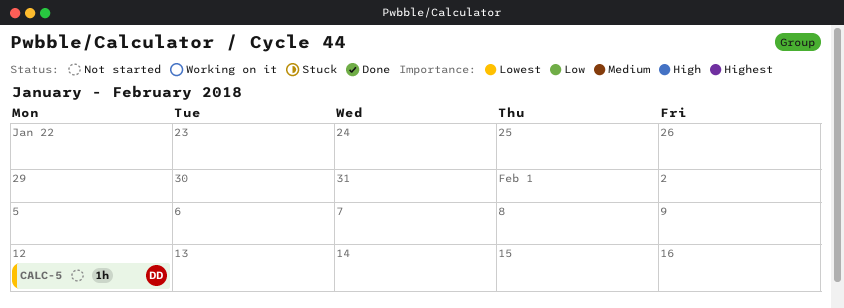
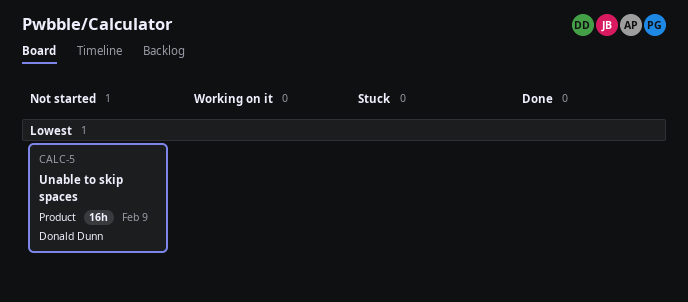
CALC-5, estimate: 1h -> 16h
CALC-5, due: Feb 12 -> Feb 9

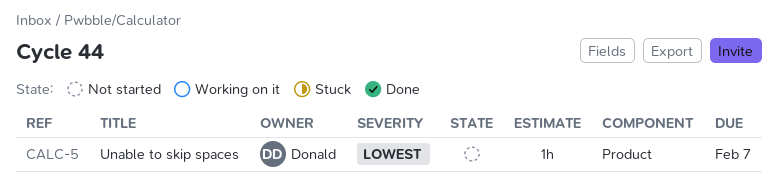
CALC-5, estimate: 16h -> 1h
CALC-5, due: Feb 9 -> Feb 7

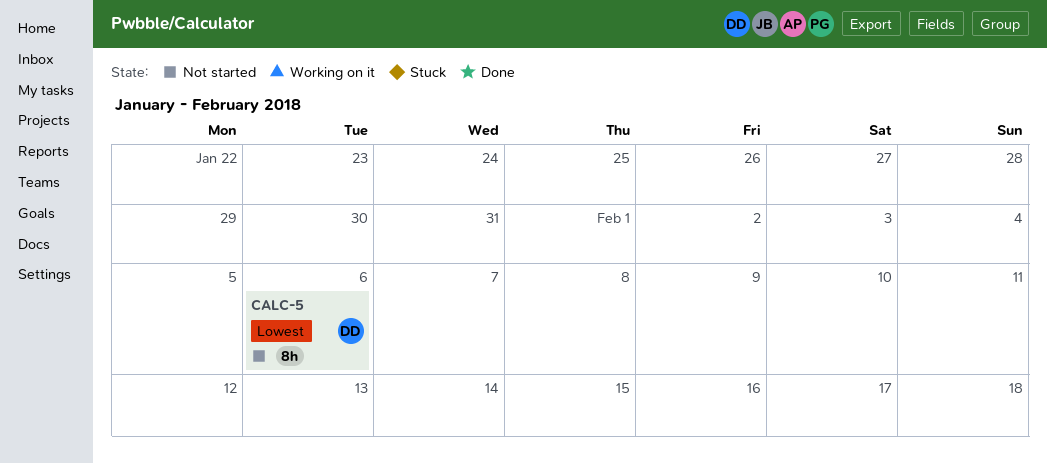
CALC-5, estimate: 1h -> 8h
CALC-5, due: Feb 7 -> Feb 6

